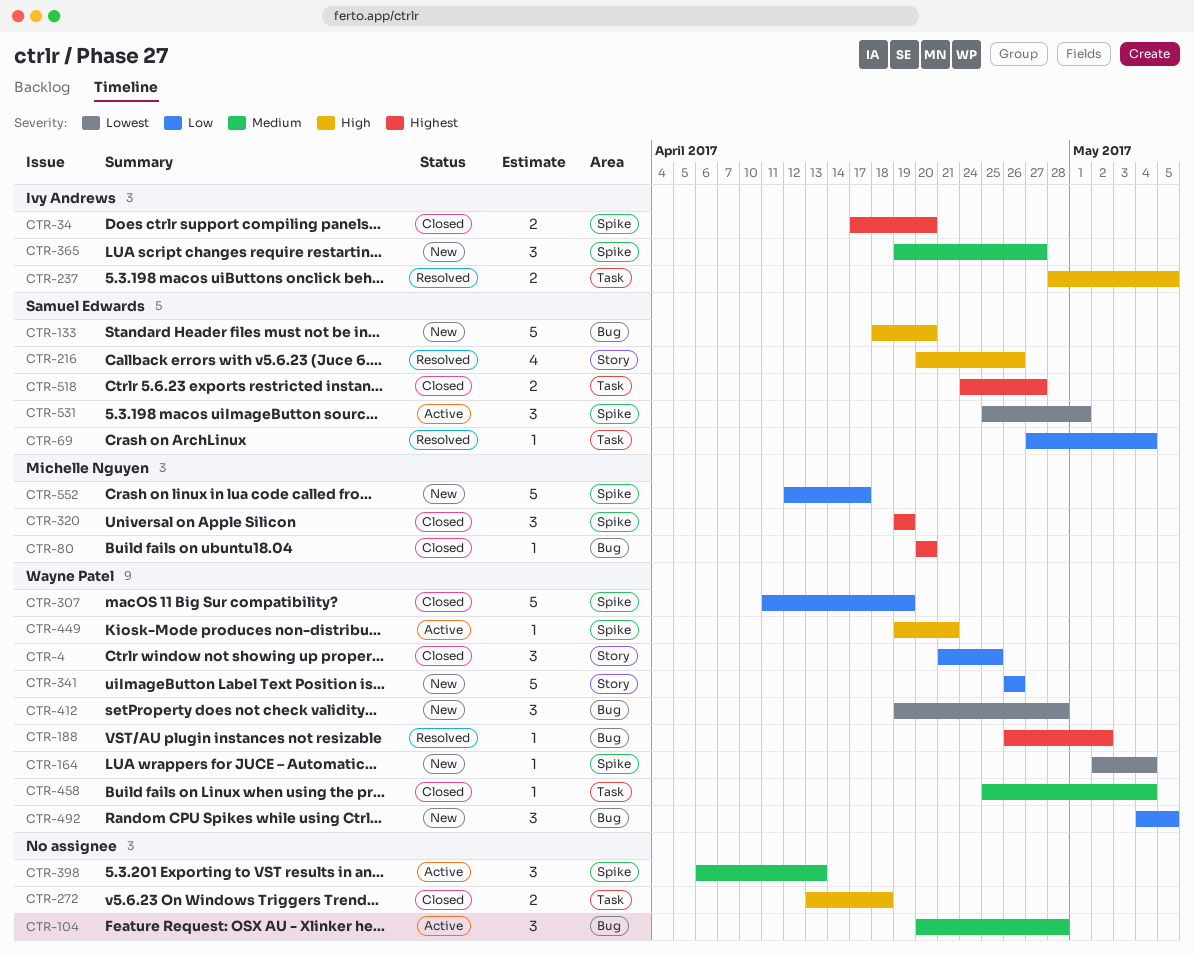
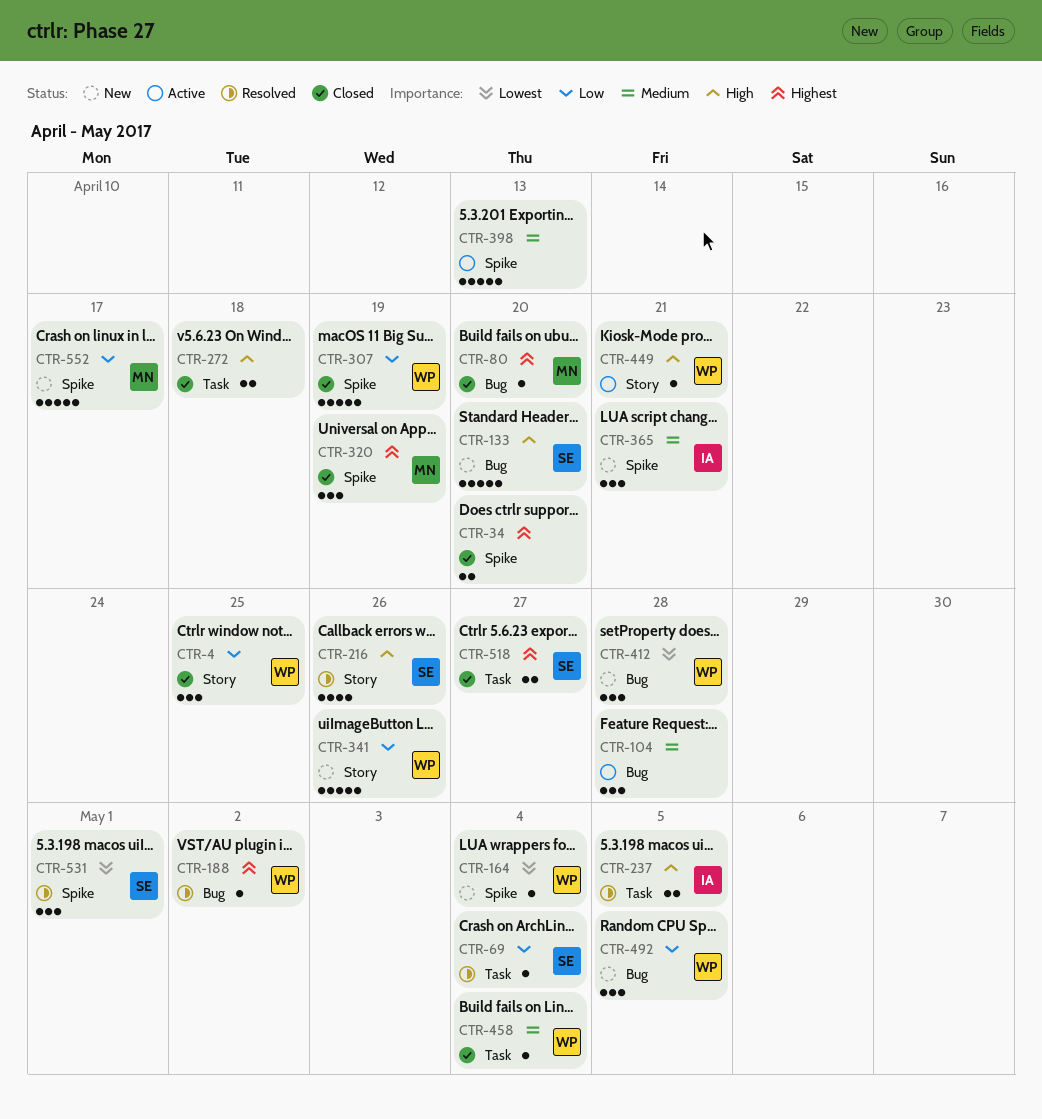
CTR-34, owner: Ivy Andrews -> none
CTR-365, due: Apr 27 -> Apr 21
CTR-398, estimate: 3 -> 5
CTR-449, label: Spike -> Story
CTR-531, status: Active -> Resolved

